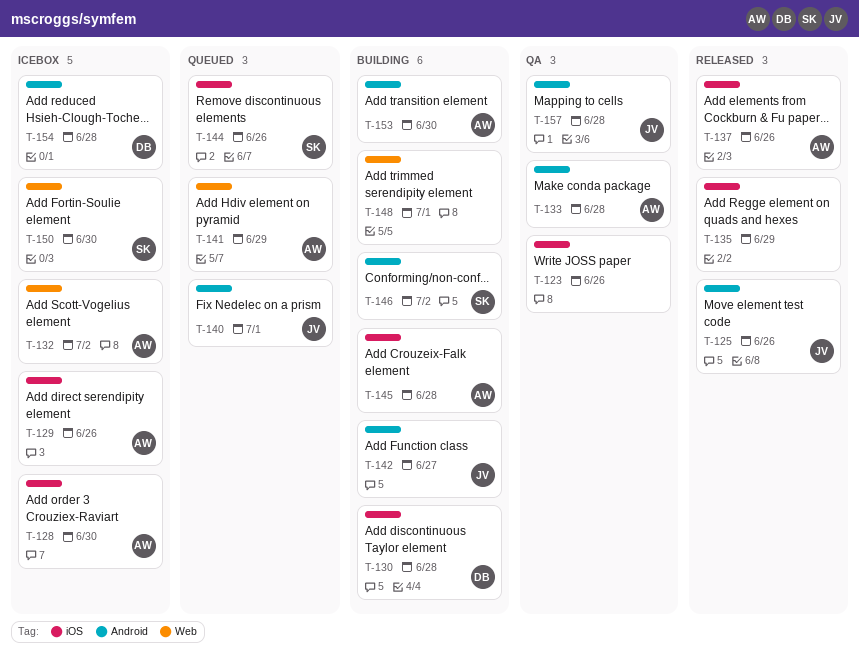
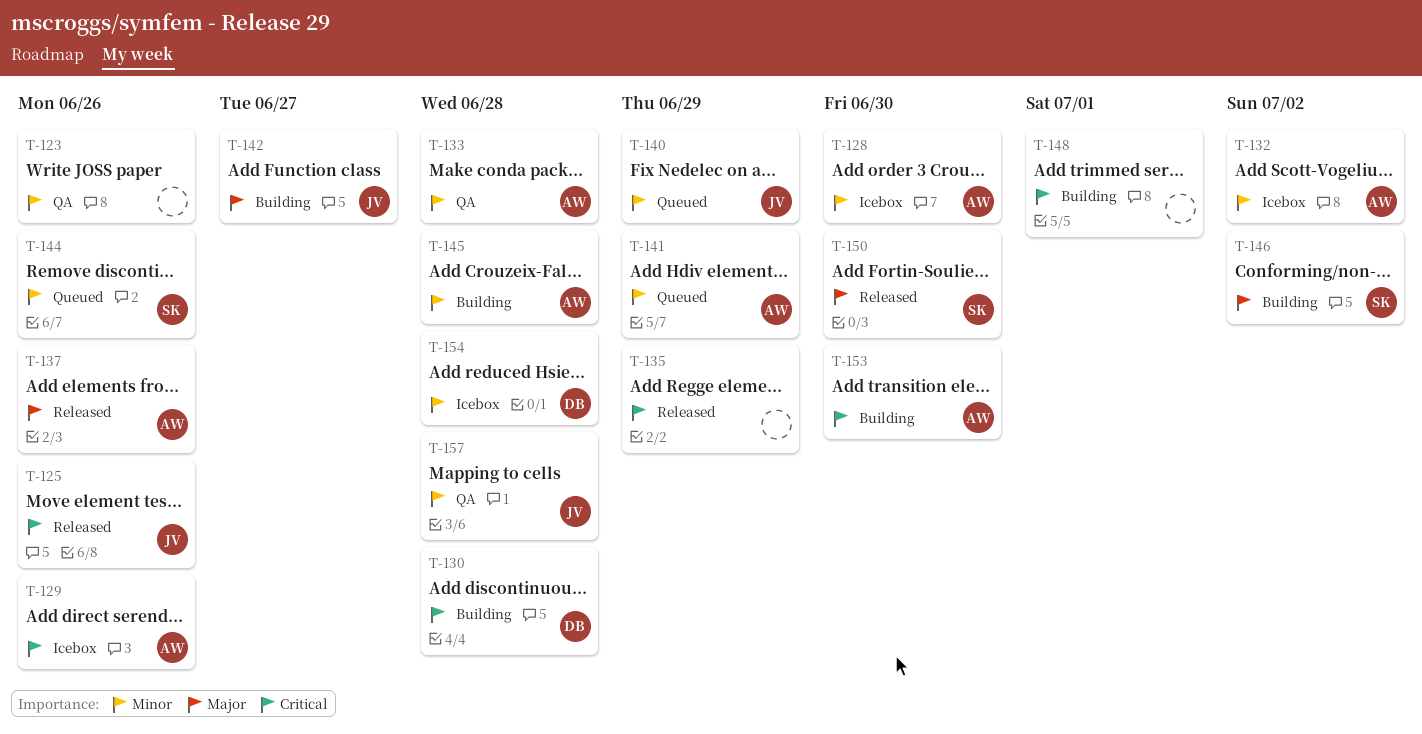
T-140, due: Jul 1 -> Jun 29
T-150, status: Icebox -> Released

